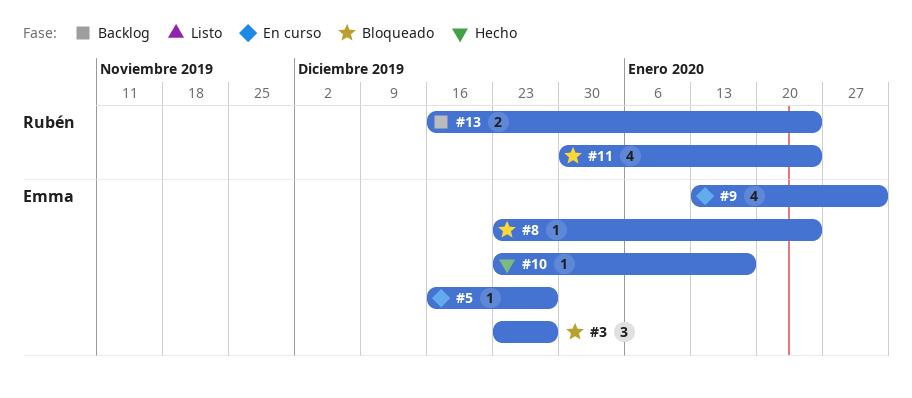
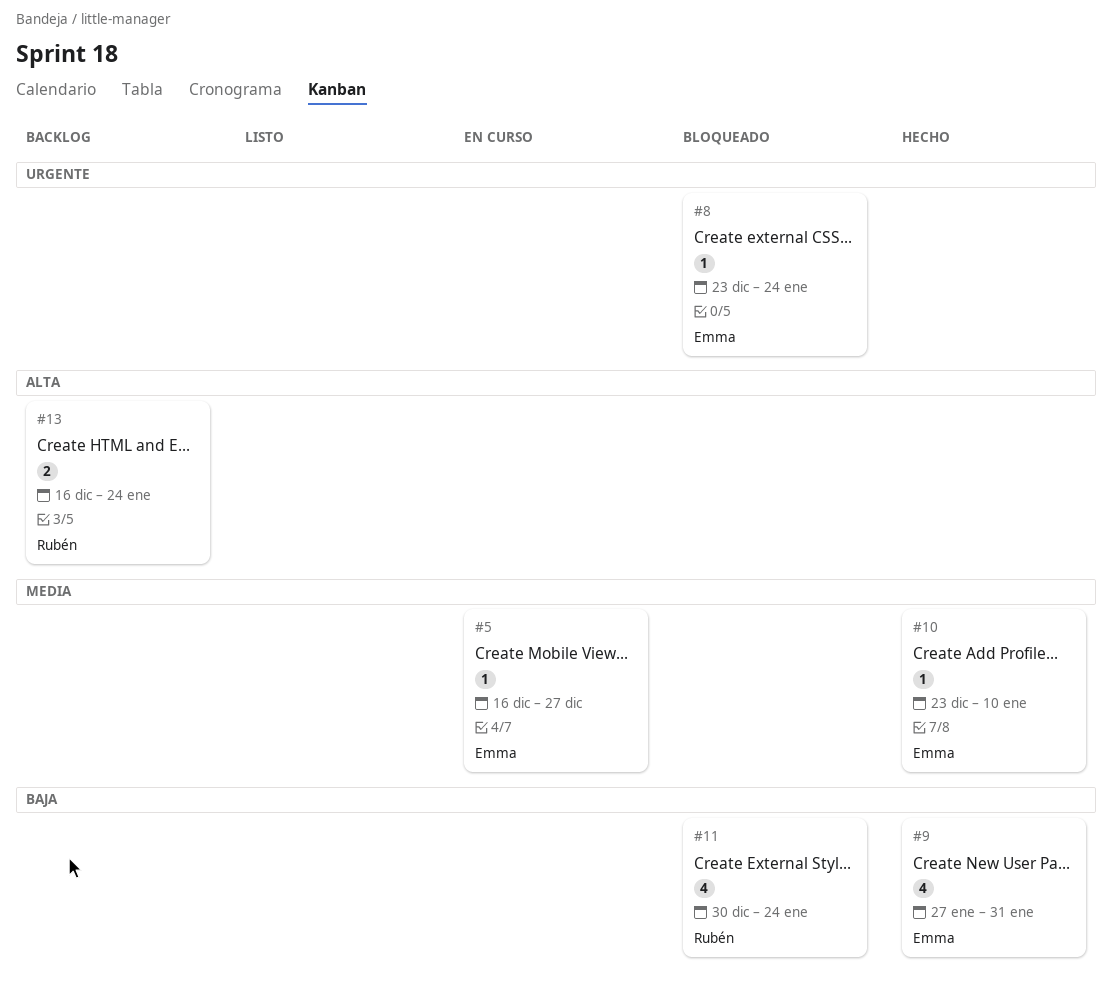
#3: present -> none
#9, status: En curso -> Hecho
#9, start: Jan 13 -> Jan 27
#10, due: Jan 17 -> Jan 10

